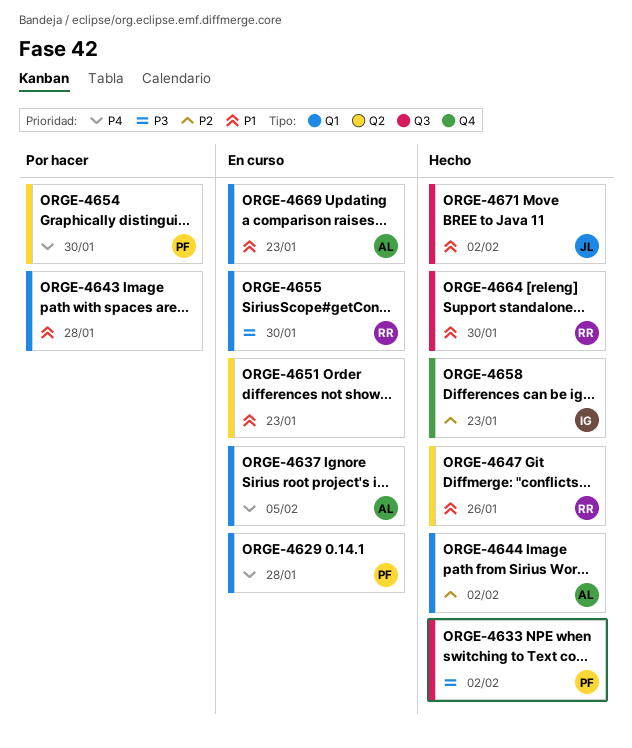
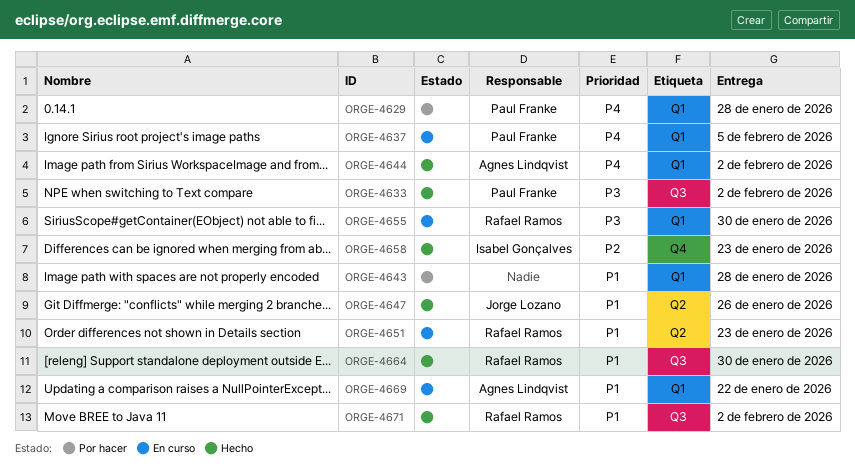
ORGE-4629, status: En curso -> Por hacer
ORGE-4637, owner: Agnes Lindqvist -> Paul Franke
ORGE-4644, priority: P2 -> P4
ORGE-4647, owner: Rafael Ramos -> Jorge Lozano
ORGE-4651, owner: none -> Rafael Ramos
ORGE-4654: present -> none
ORGE-4669, due: Jan 23 -> Jan 22
ORGE-4671, owner: Jorge Lozano -> Rafael Ramos

